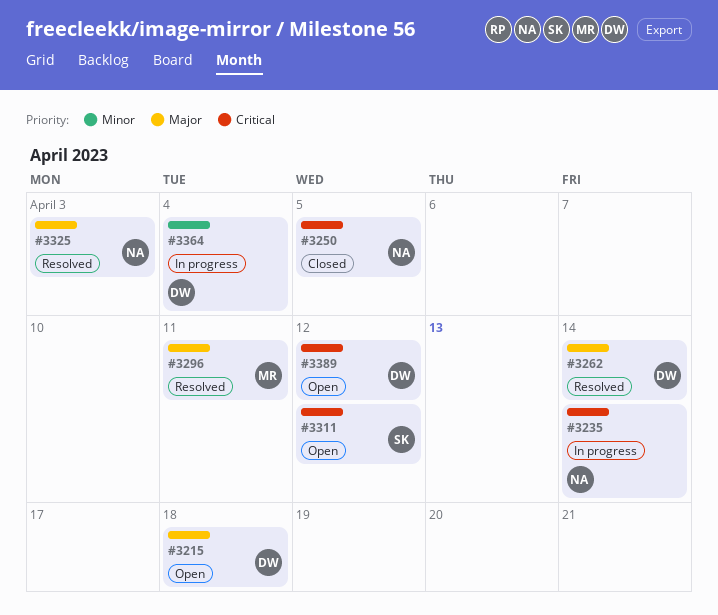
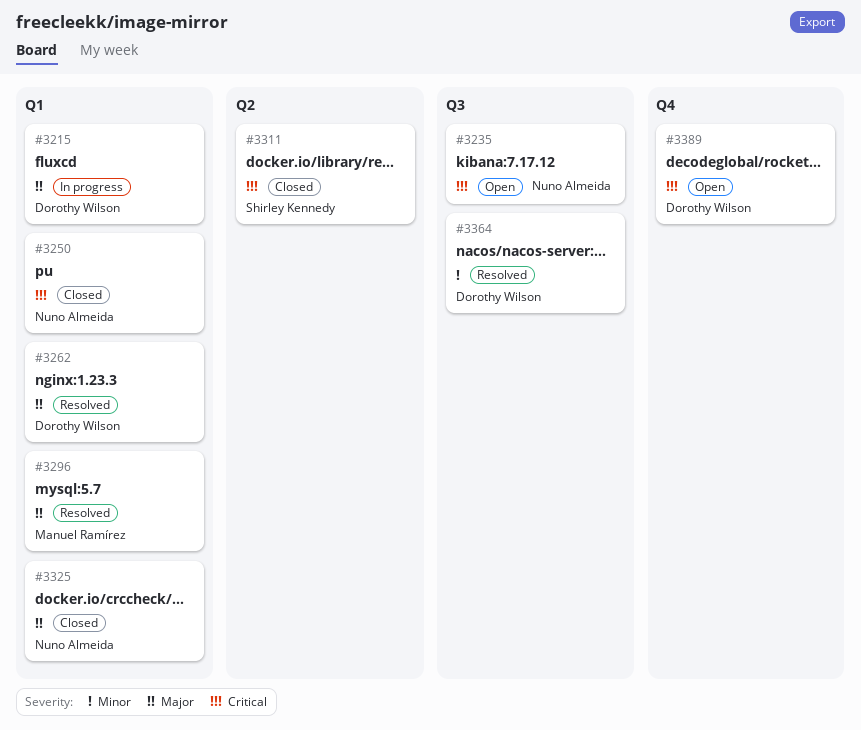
#3215, status: Open -> In progress
#3235, status: In progress -> Open
#3311, status: Open -> Closed
#3325, status: Resolved -> Closed
#3364, status: In progress -> Resolved

